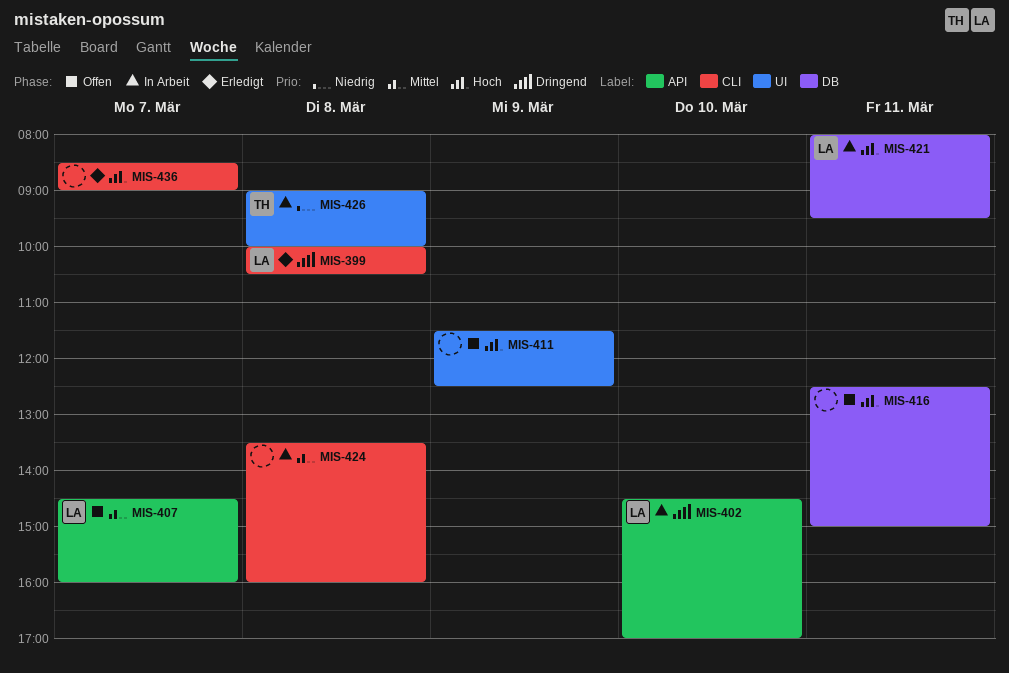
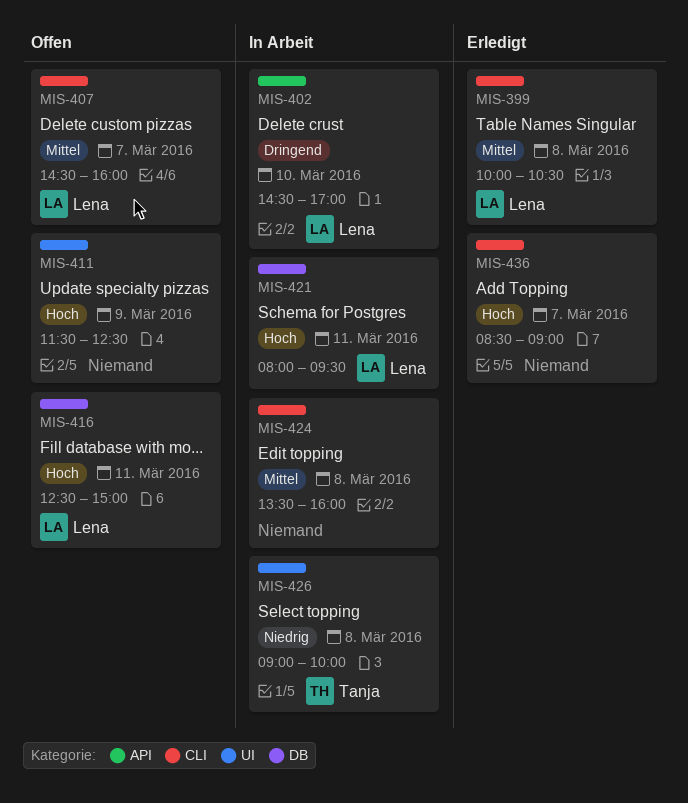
MIS-399, priority: Dringend -> Mittel
MIS-407, label: API -> CLI
MIS-416, owner: none -> Lena

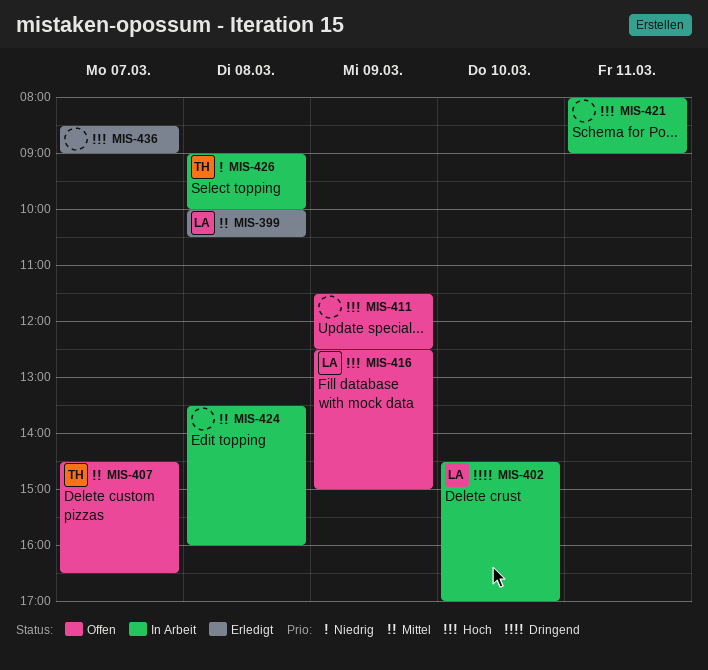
MIS-407, owner: Lena -> Tanja
MIS-407, ends: 16:00 -> 16:30
MIS-416, day: Mar 11 -> Mar 9
MIS-421, owner: Lena -> none
MIS-421, ends: 09:30 -> 09:00

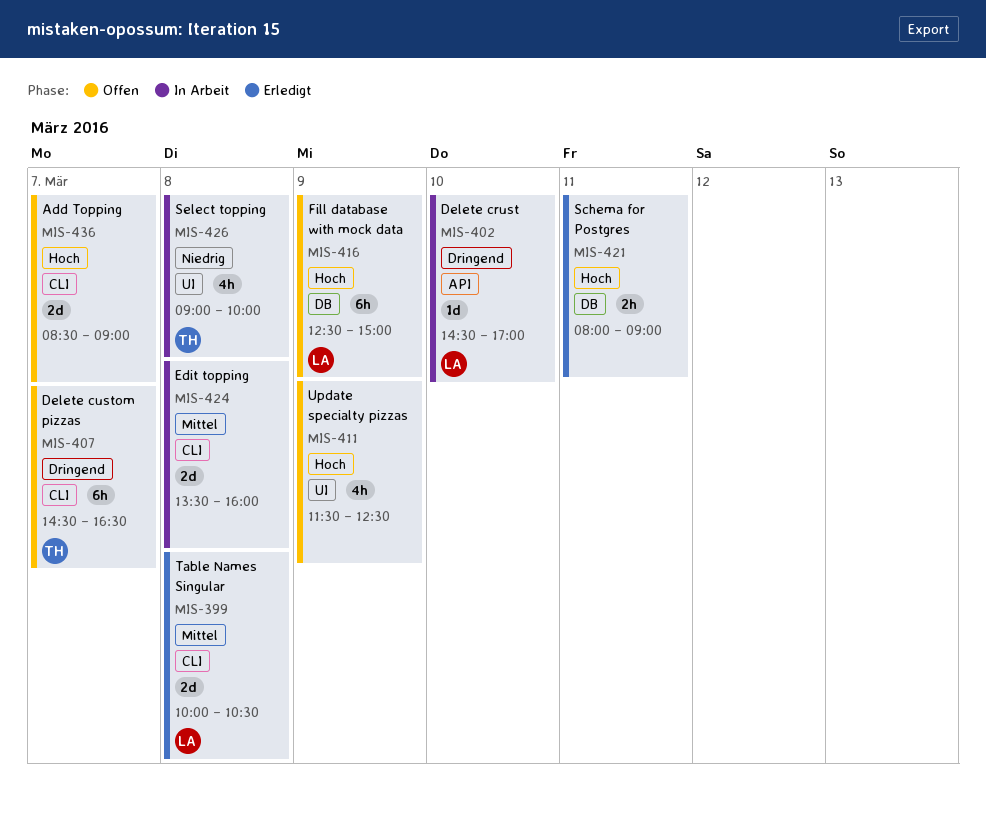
MIS-407, priority: Mittel -> Dringend
MIS-421, status: In Arbeit -> Erledigt
MIS-436, status: Erledigt -> Offen

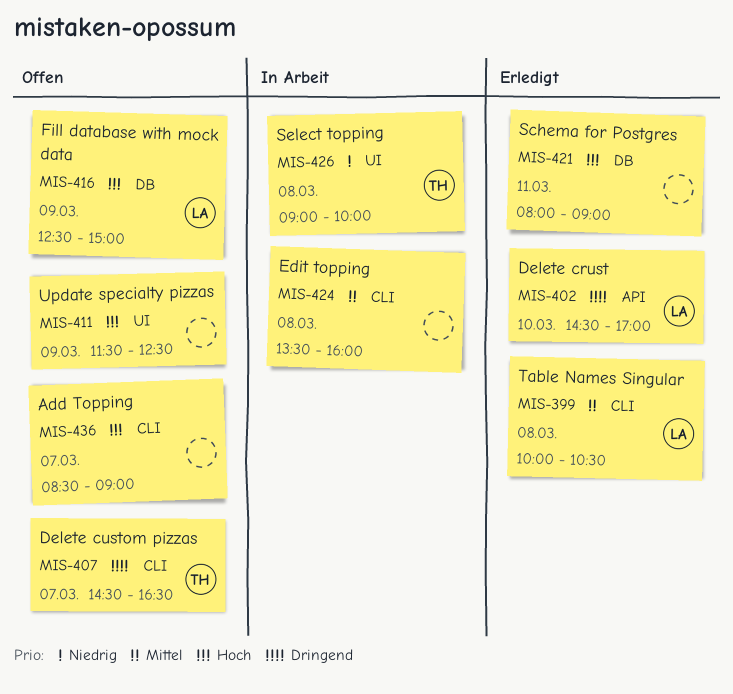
MIS-402, status: In Arbeit -> Erledigt

